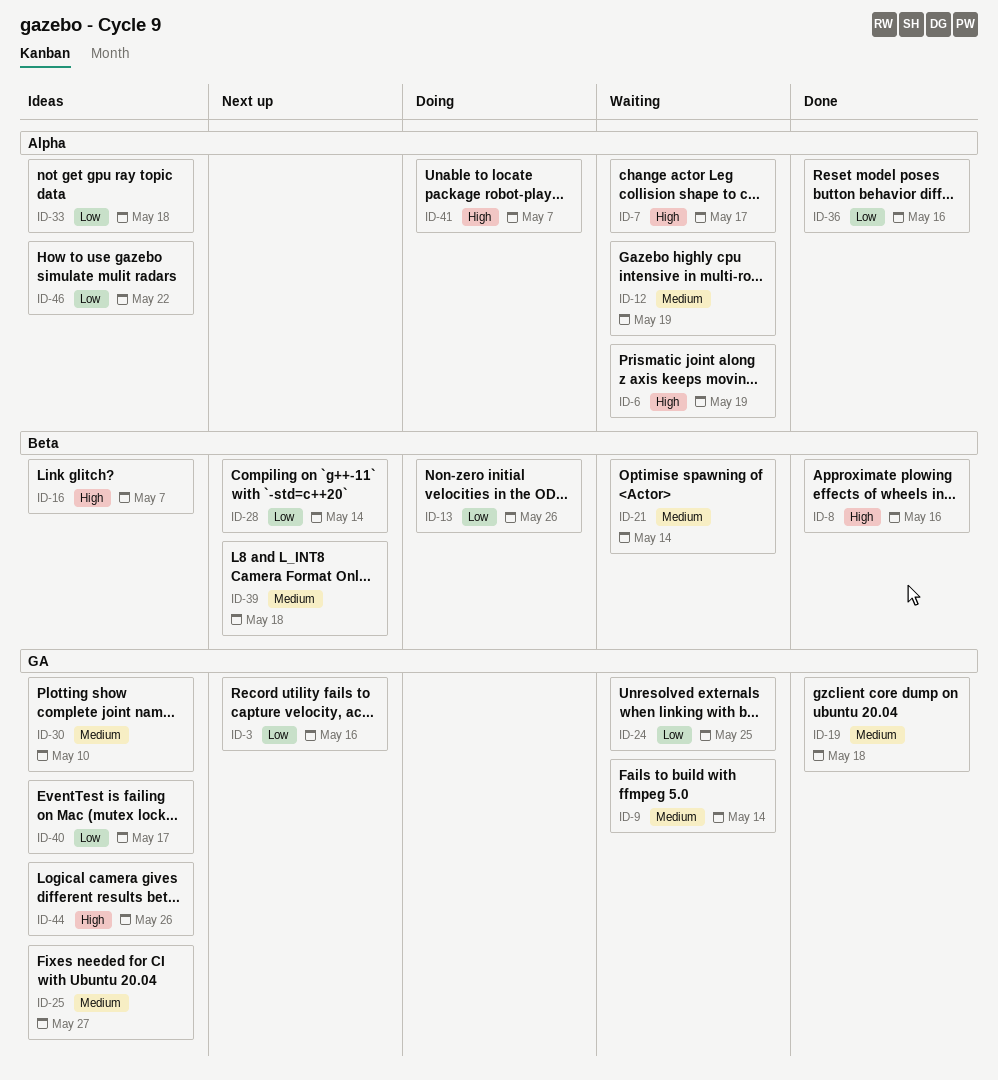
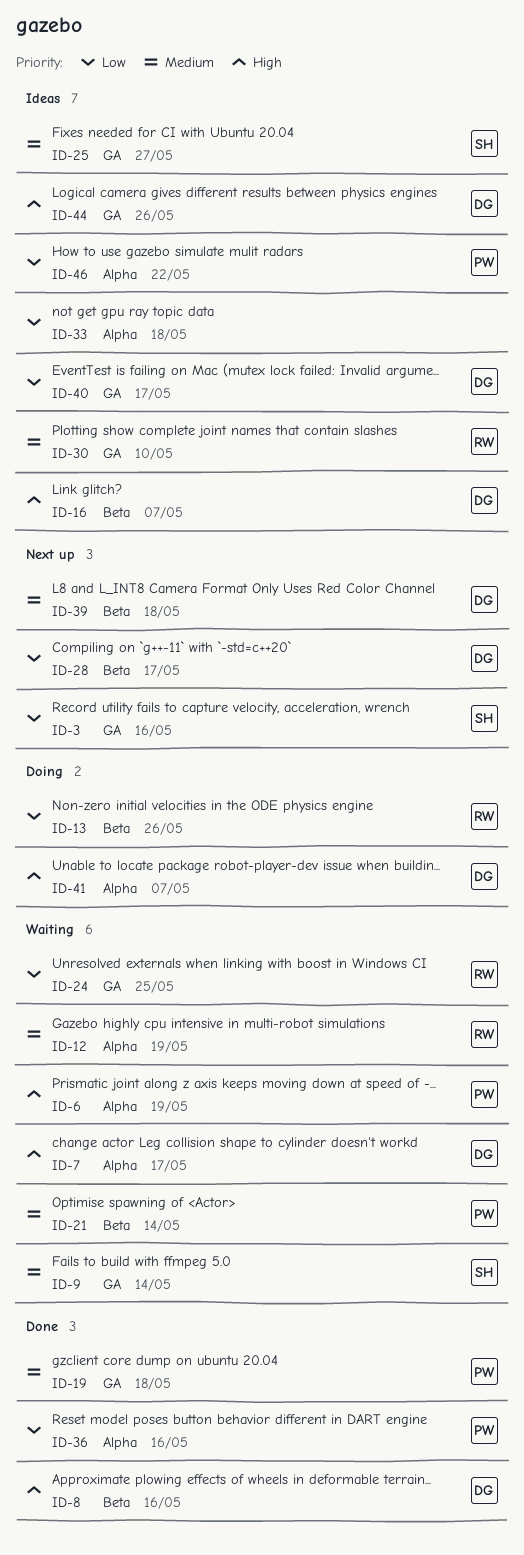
ID-28, due: May 14 -> May 17

